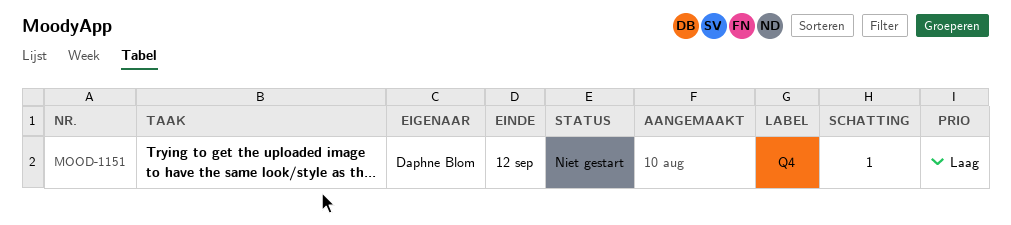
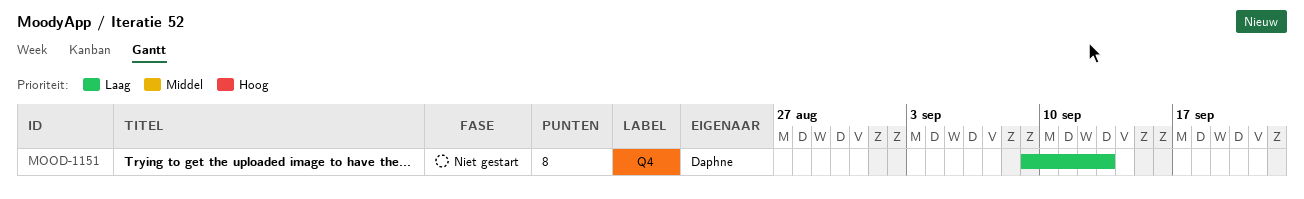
MOOD-1151, estimate: 1 -> 8
MOOD-1151, due: Sep 12 -> Sep 13

